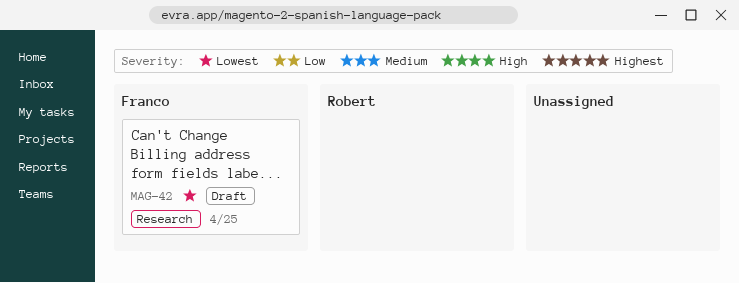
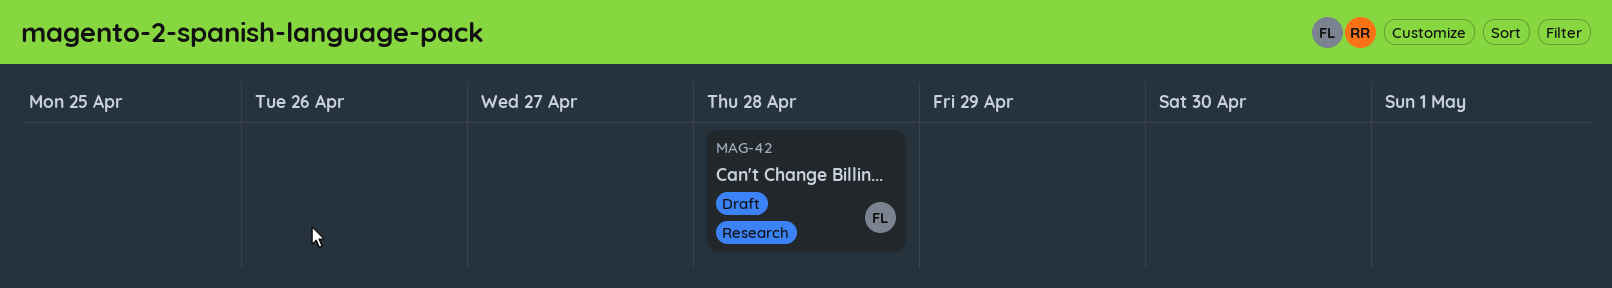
MAG-42, due: Apr 25 -> Apr 28

